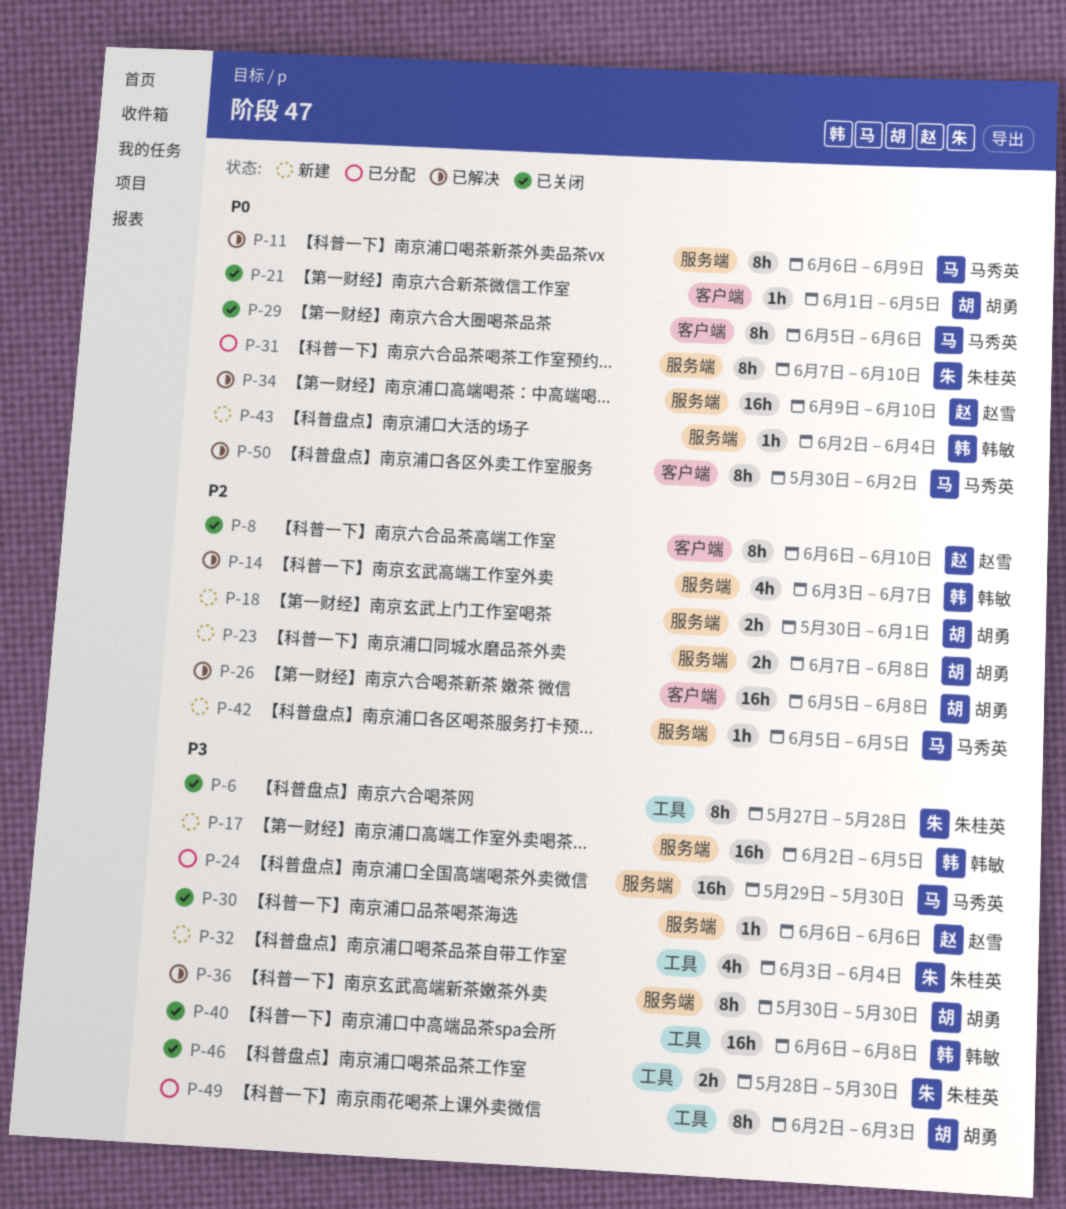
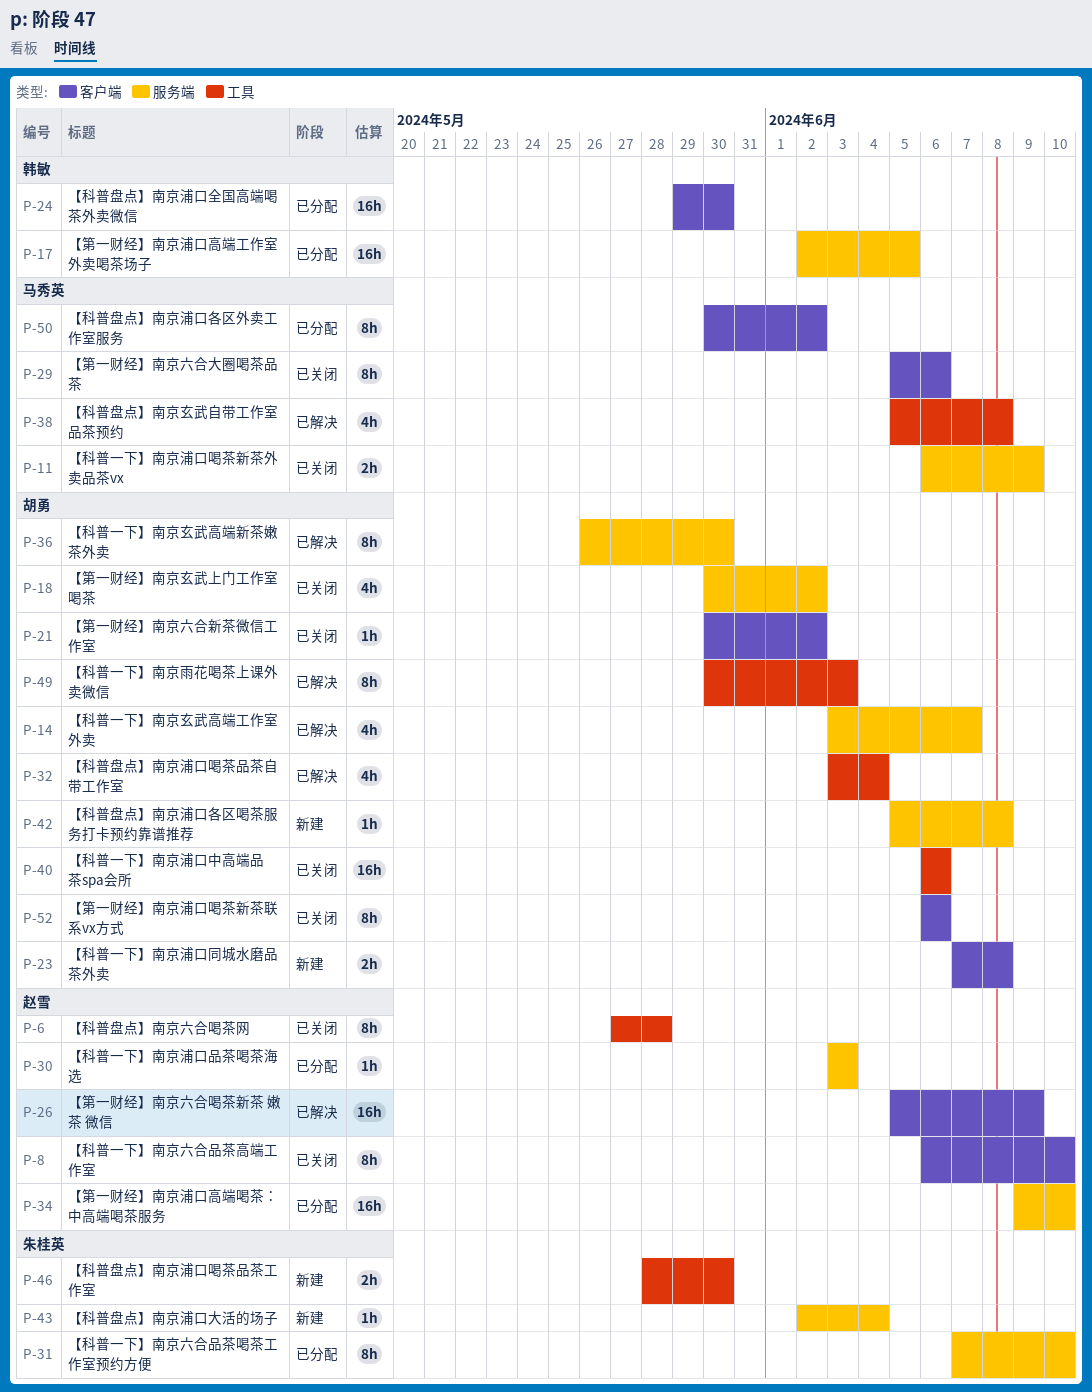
P-6, owner: 朱桂英 -> 赵雪
P-11, status: 已解决 -> 已关闭
P-11, estimate: 8h -> 2h
P-14, owner: 韩敏 -> 胡勇
P-17, status: 新建 -> 已分配
P-18, status: 新建 -> 已关闭
P-18, estimate: 2h -> 4h
P-18, due: Jun 1 -> Jun 2
P-21, start: Jun 1 -> May 30
P-21, due: Jun 5 -> Jun 2
P-23, label: 服务端 -> 客户端
P-24, owner: 马秀英 -> 韩敏
P-24, label: 服务端 -> 客户端
P-26, owner: 胡勇 -> 赵雪
P-26, due: Jun 8 -> Jun 9
P-30, status: 已关闭 -> 已分配
P-30, start: Jun 6 -> Jun 3
P-30, due: Jun 6 -> Jun 3
P-32, status: 新建 -> 已解决
P-32, owner: 朱桂英 -> 胡勇
P-34, status: 已解决 -> 已分配
P-36, start: May 30 -> May 26
P-38: none -> present
P-40, owner: 韩敏 -> 胡勇
P-40, due: Jun 8 -> Jun 6
P-42, owner: 马秀英 -> 胡勇
P-42, due: Jun 5 -> Jun 8
P-43, owner: 韩敏 -> 朱桂英
P-46, status: 已关闭 -> 新建
P-49, status: 已分配 -> 已解决
P-49, start: Jun 2 -> May 30
P-50, status: 已解决 -> 已分配
P-52: none -> present

